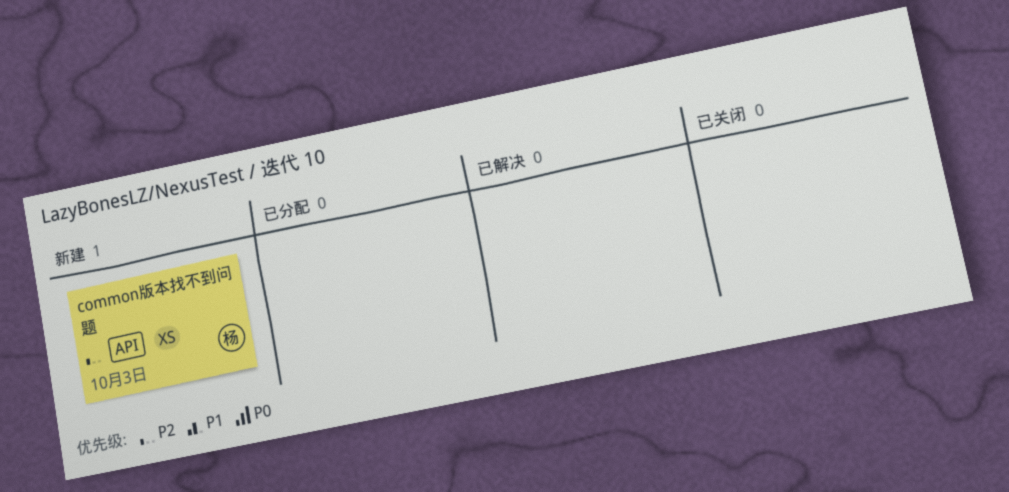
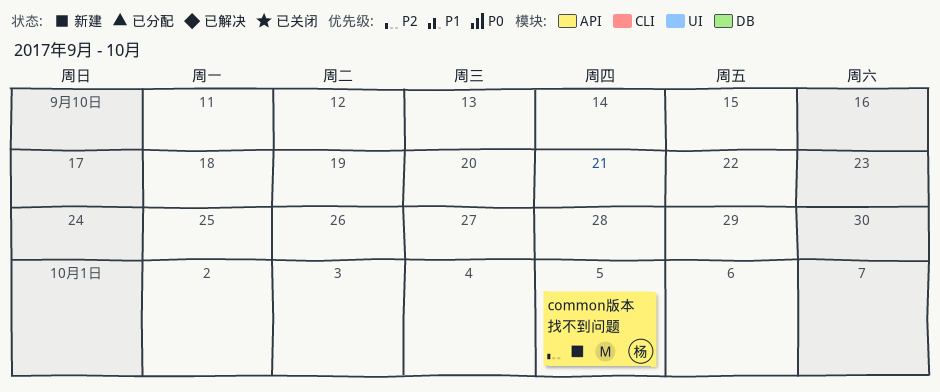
common版本找不到问题, estimate: XS -> M
common版本找不到问题, due: Oct 3 -> Oct 5

